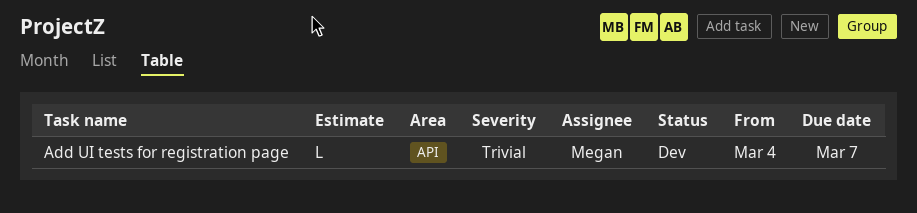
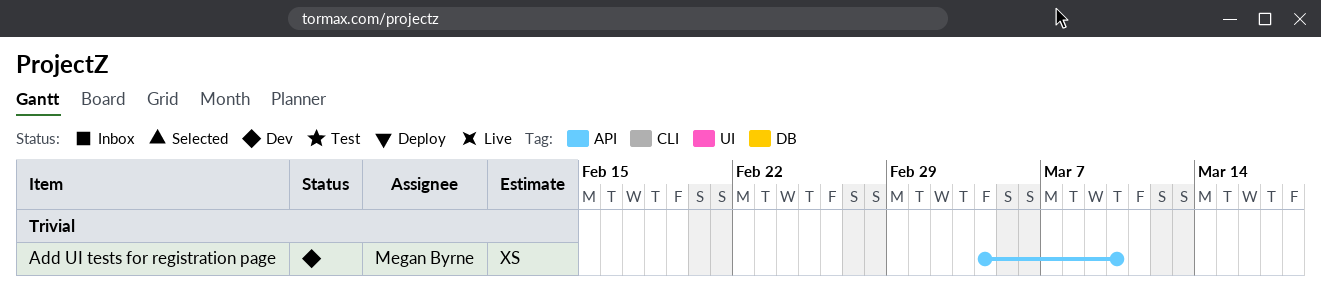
Add UI tests for registration page, estimate: L -> XS
Add UI tests for registration page, due: Mar 7 -> Mar 10

